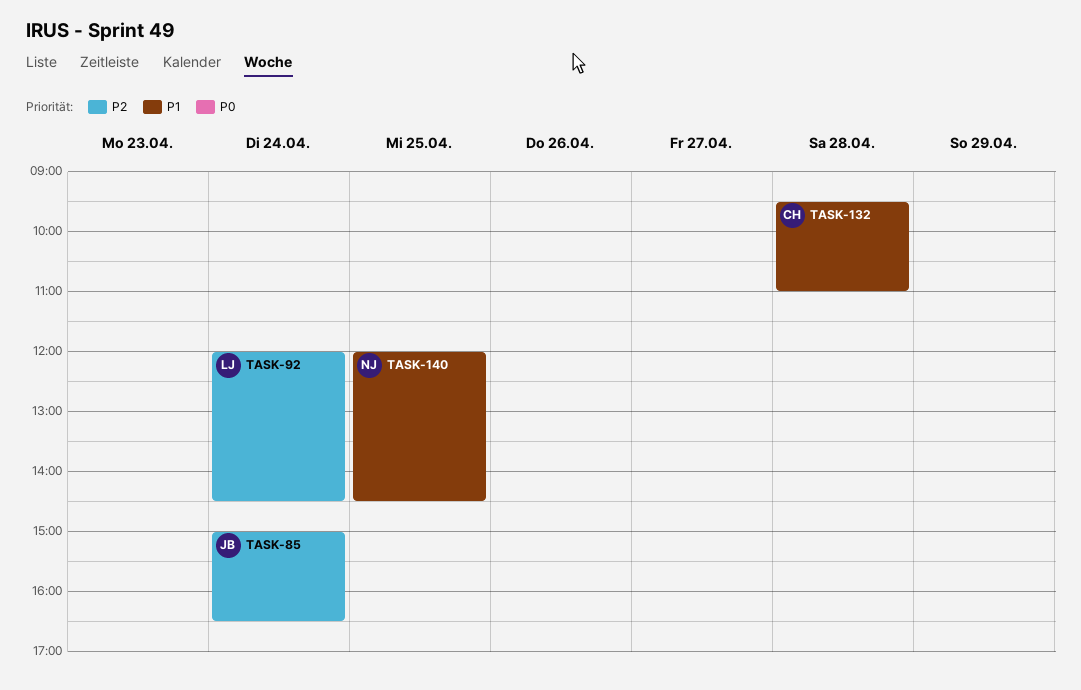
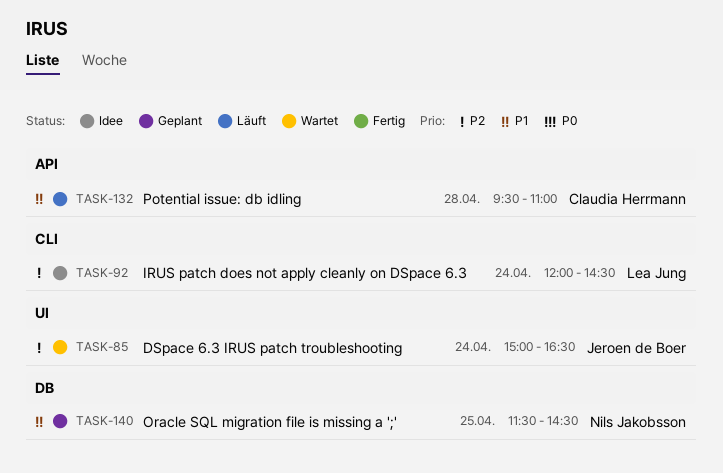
TASK-140, begins: 12:00 -> 11:30

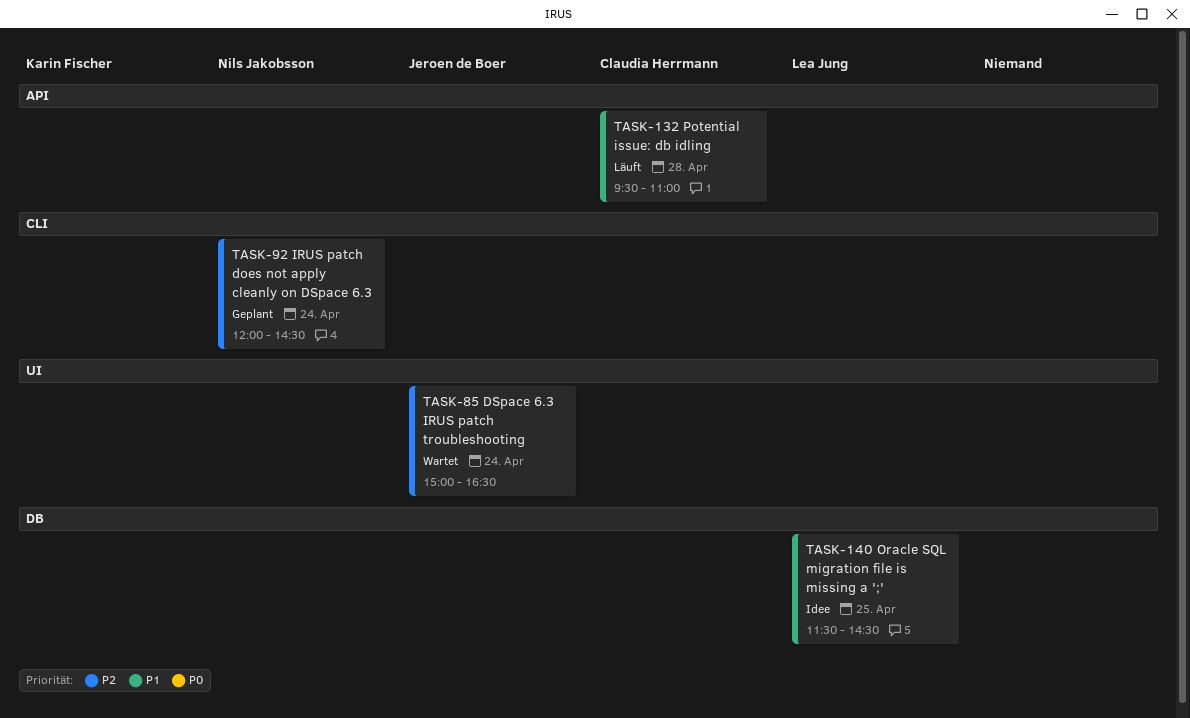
TASK-92, status: Idee -> Geplant
TASK-92, owner: Lea Jung -> Nils Jakobsson
TASK-140, status: Geplant -> Idee
TASK-140, owner: Nils Jakobsson -> Lea Jung

